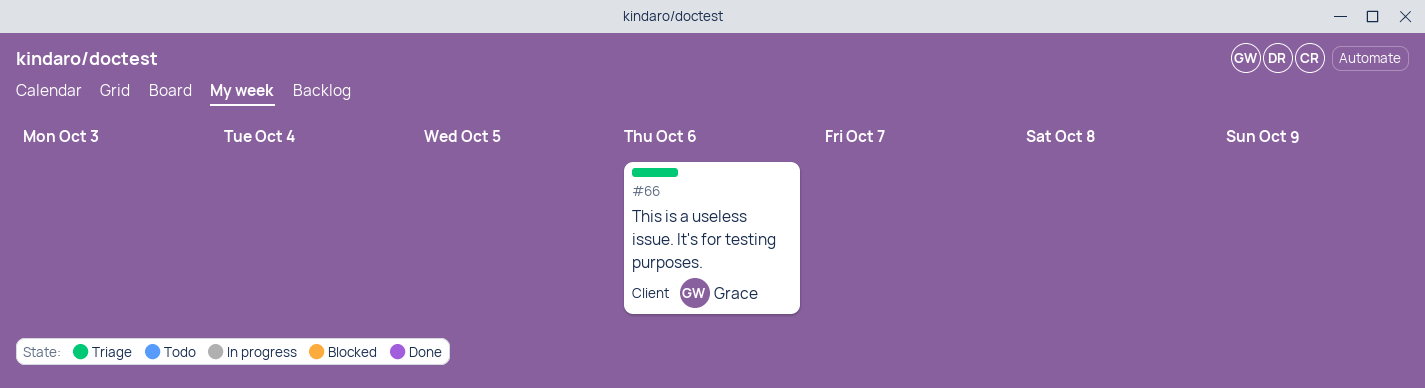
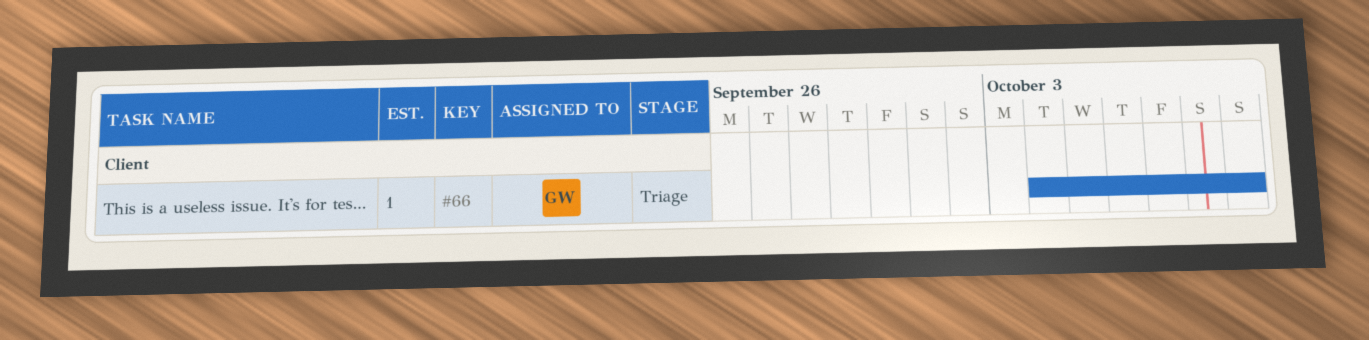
#66, due: Oct 6 -> Oct 9

